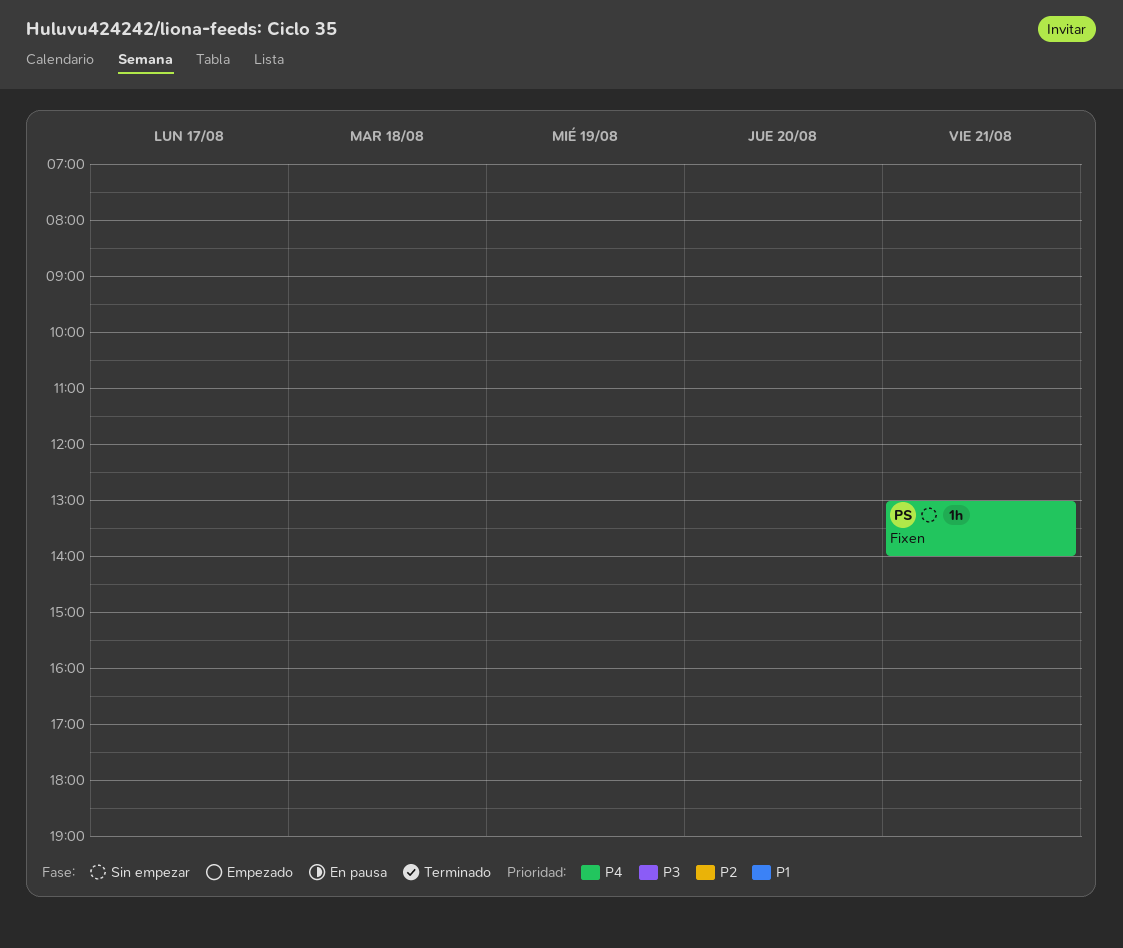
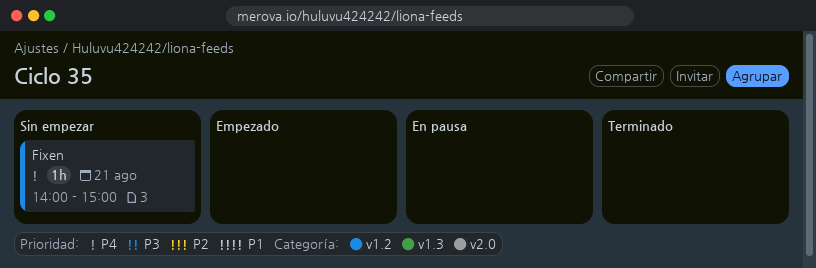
Fixen, begins: 13:00 -> 14:00
Fixen, ends: 14:00 -> 15:00

